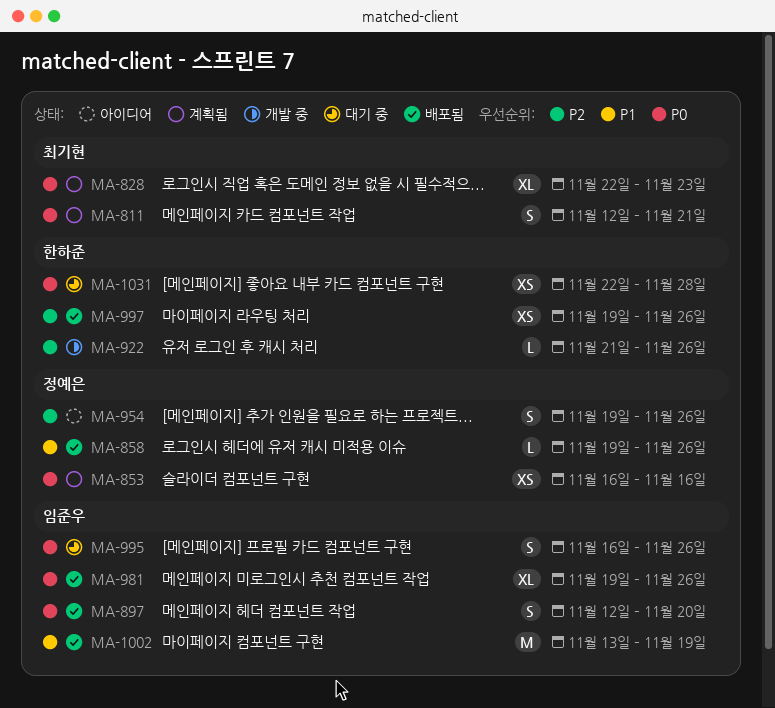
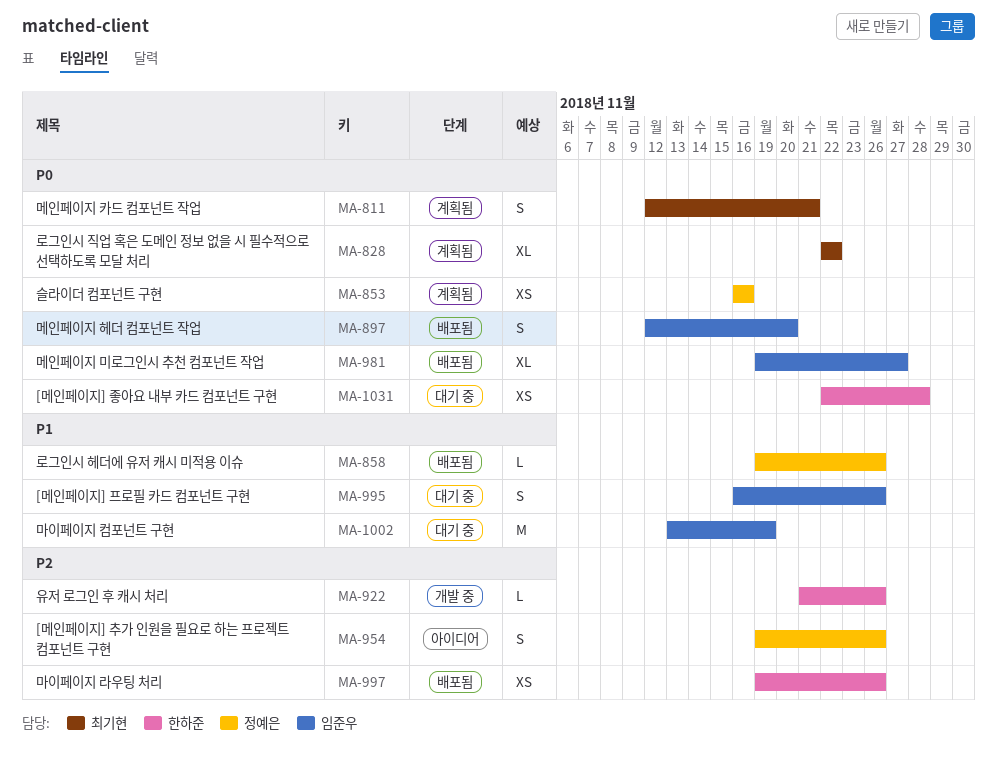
MA-828, due: Nov 23 -> Nov 22
MA-981, due: Nov 26 -> Nov 27
MA-995, priority: P0 -> P1
MA-1002, status: 배포됨 -> 대기 중

